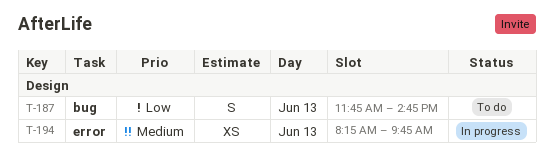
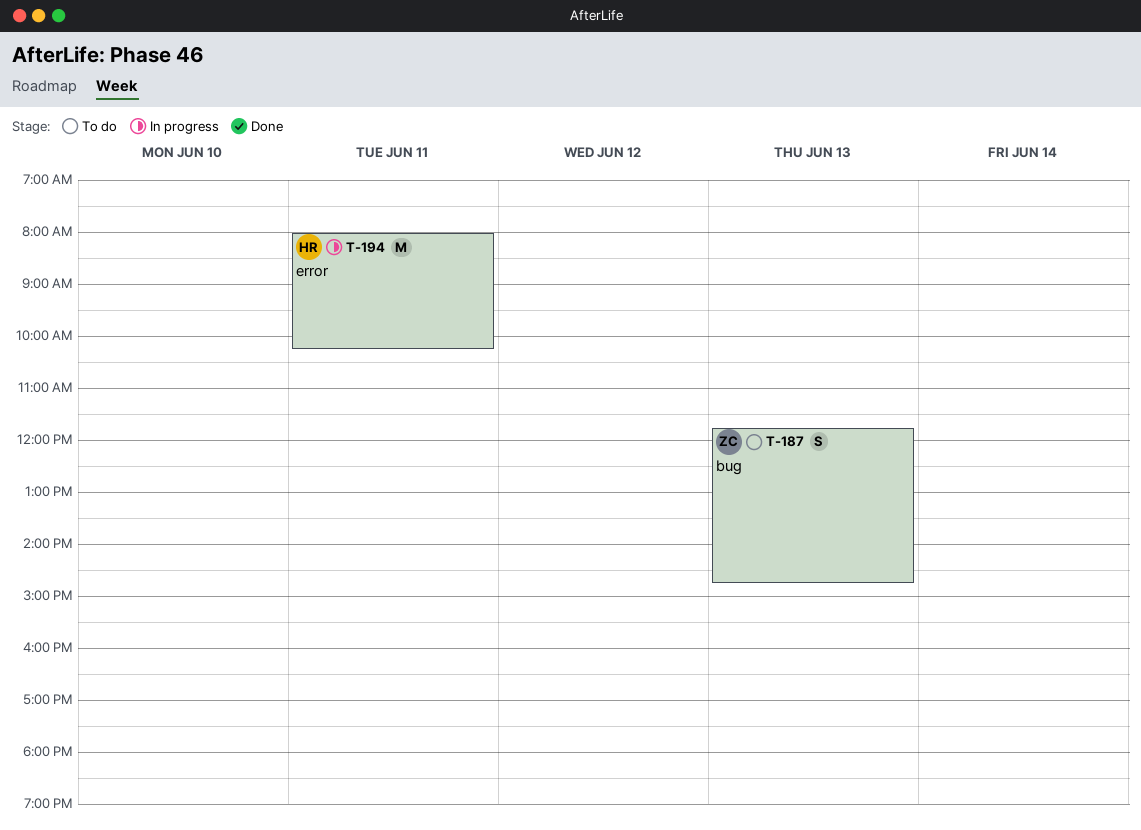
T-194, estimate: XS -> M
T-194, day: Jun 13 -> Jun 11
T-194, begins: 08:15 -> 08:00
T-194, ends: 09:45 -> 10:15

